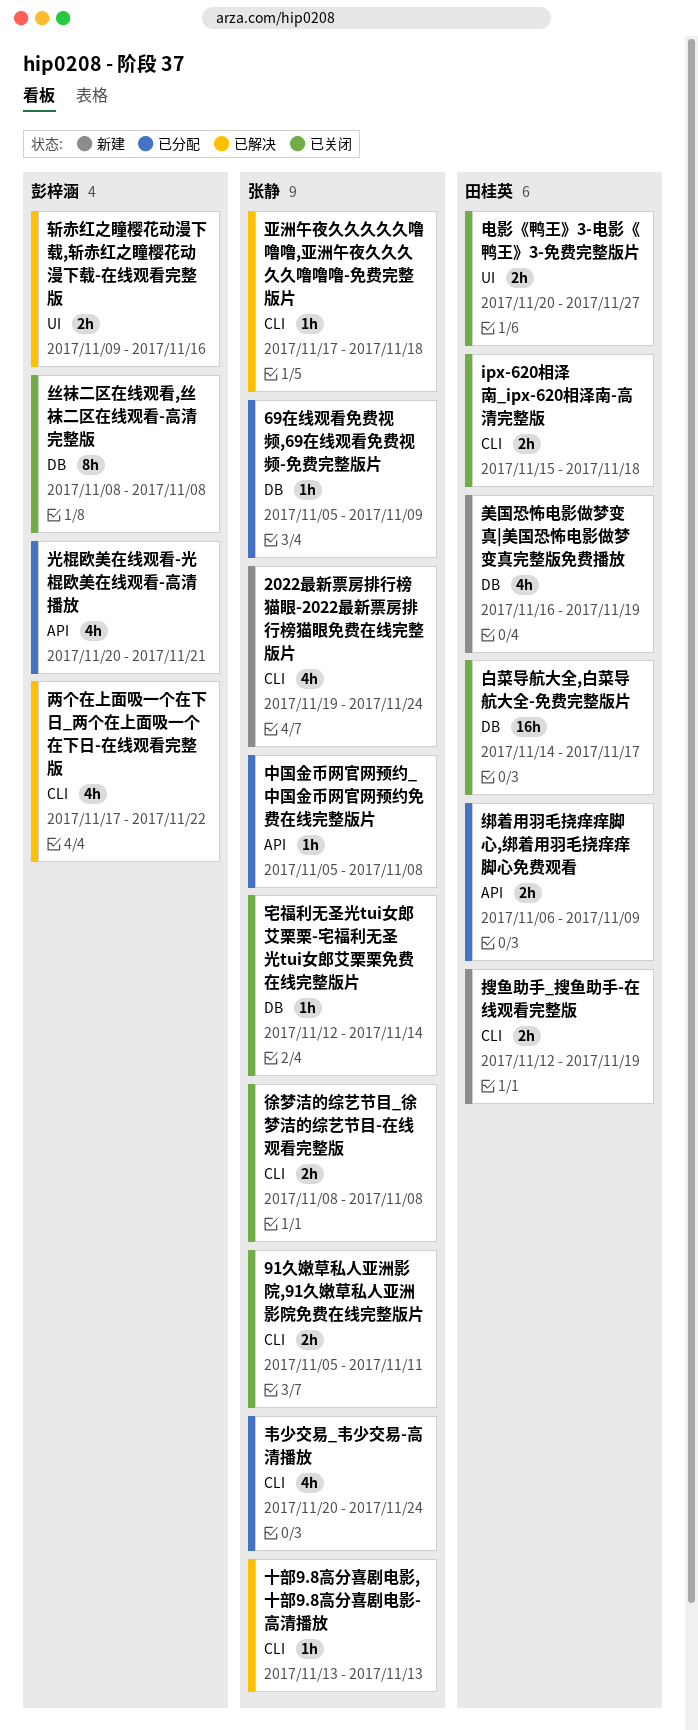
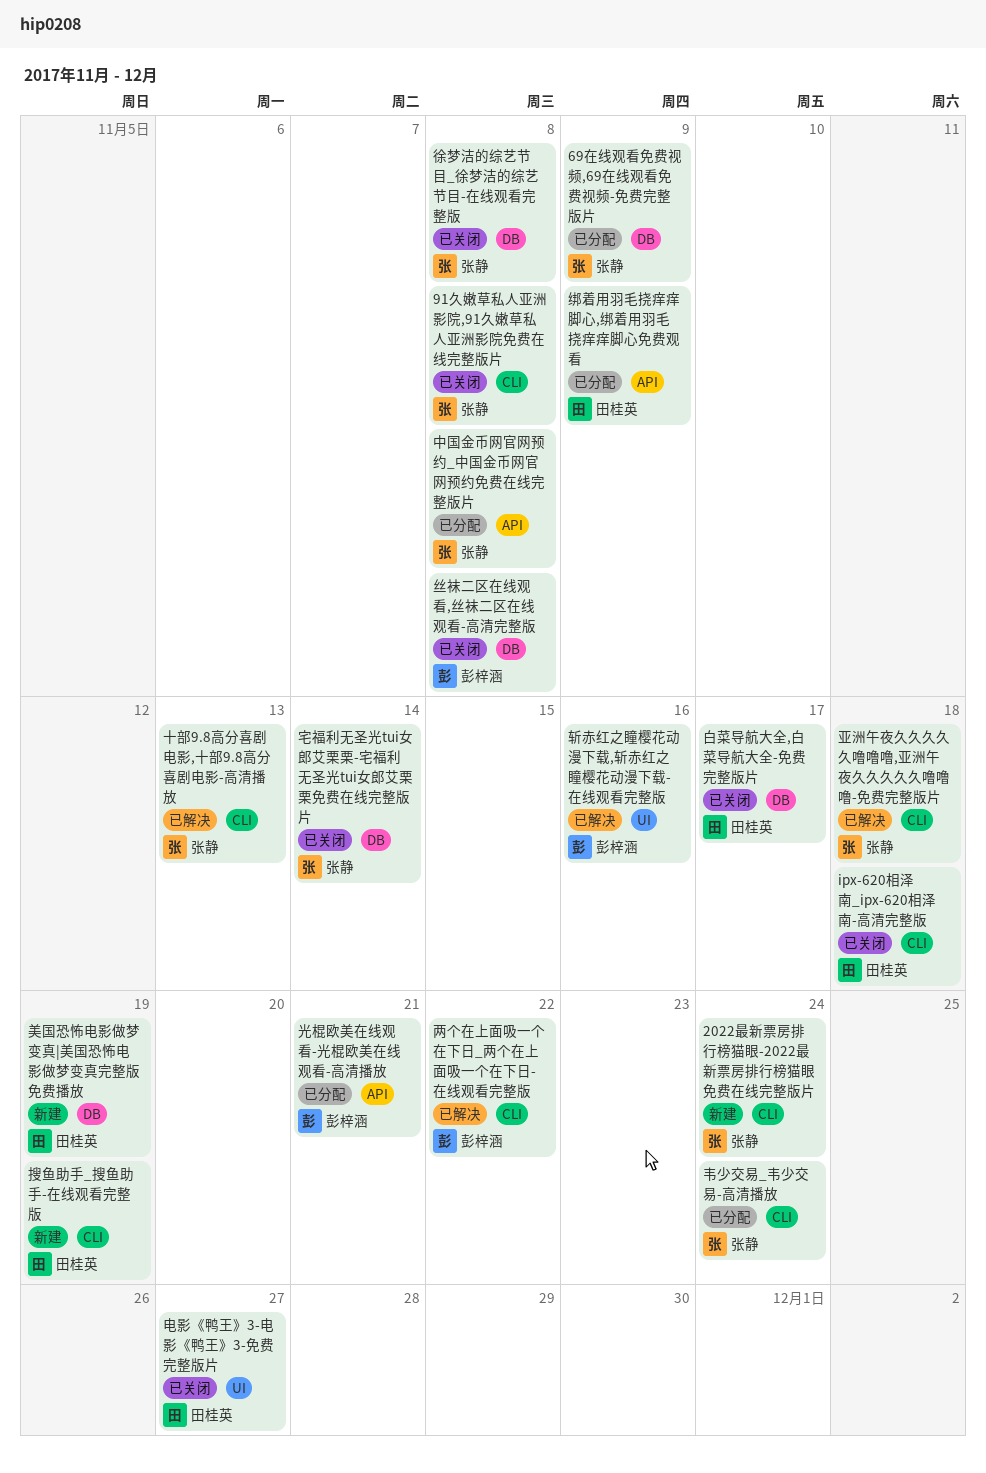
91久嫩草私人亚洲影院,91久嫩草私人亚洲影院免费在线完整版片, due: Nov 11 -> Nov 8
徐梦洁的综艺节目_徐梦洁的综艺节目-在线观看完整版, label: CLI -> DB

